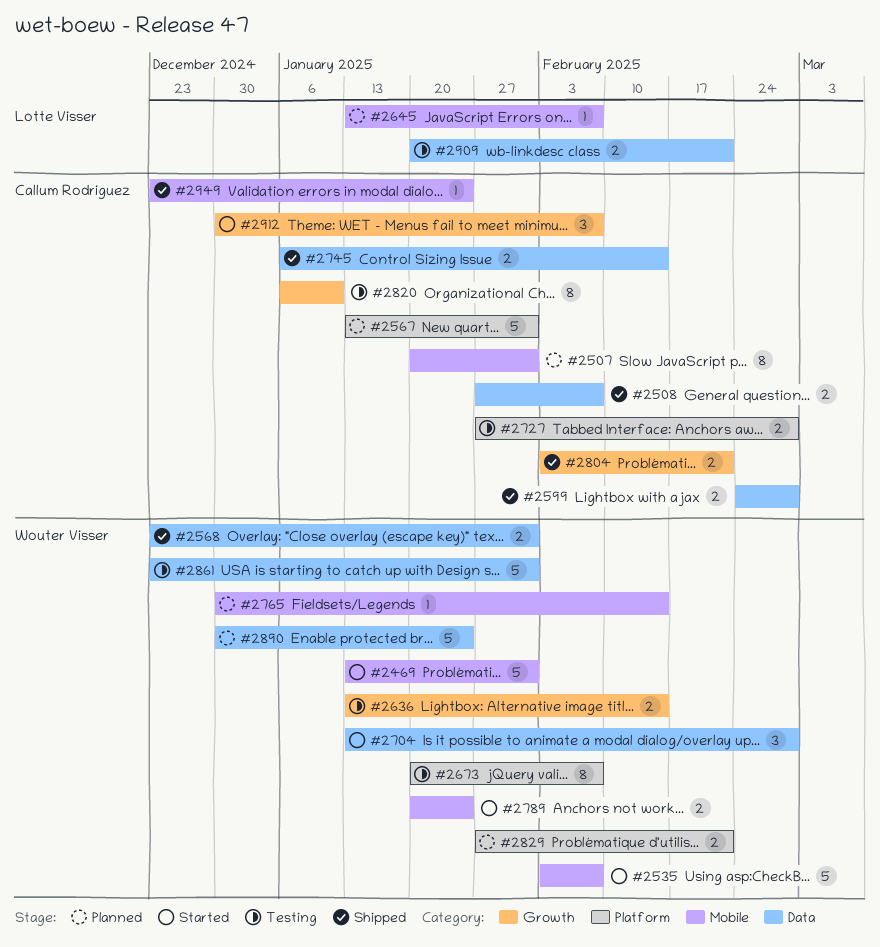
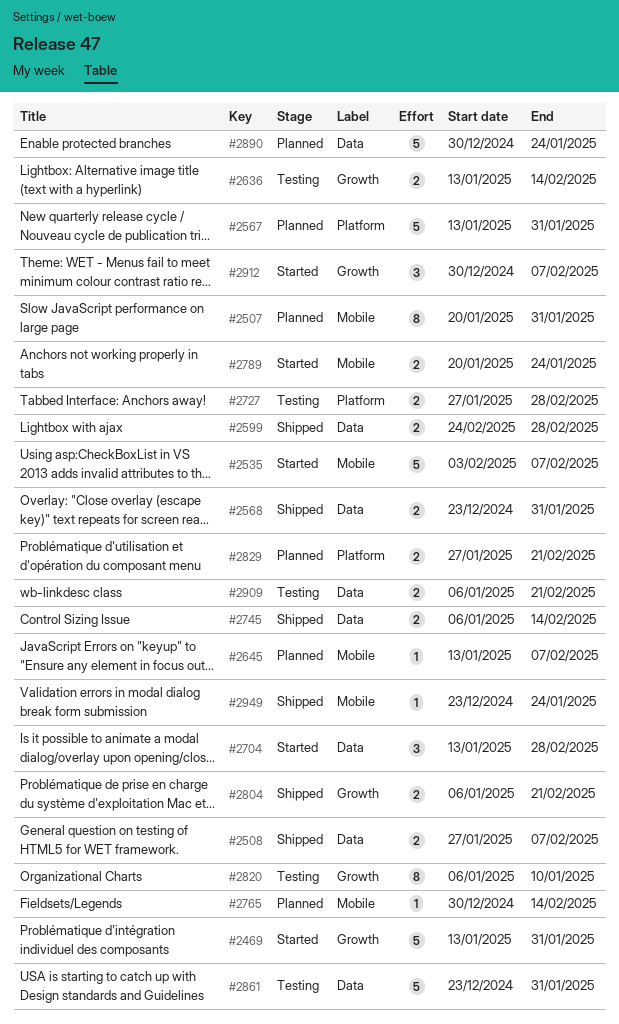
#2469, label: Mobile -> Growth
#2673: present -> none
#2804, start: Feb 3 -> Jan 6
#2909, start: Jan 20 -> Jan 6

